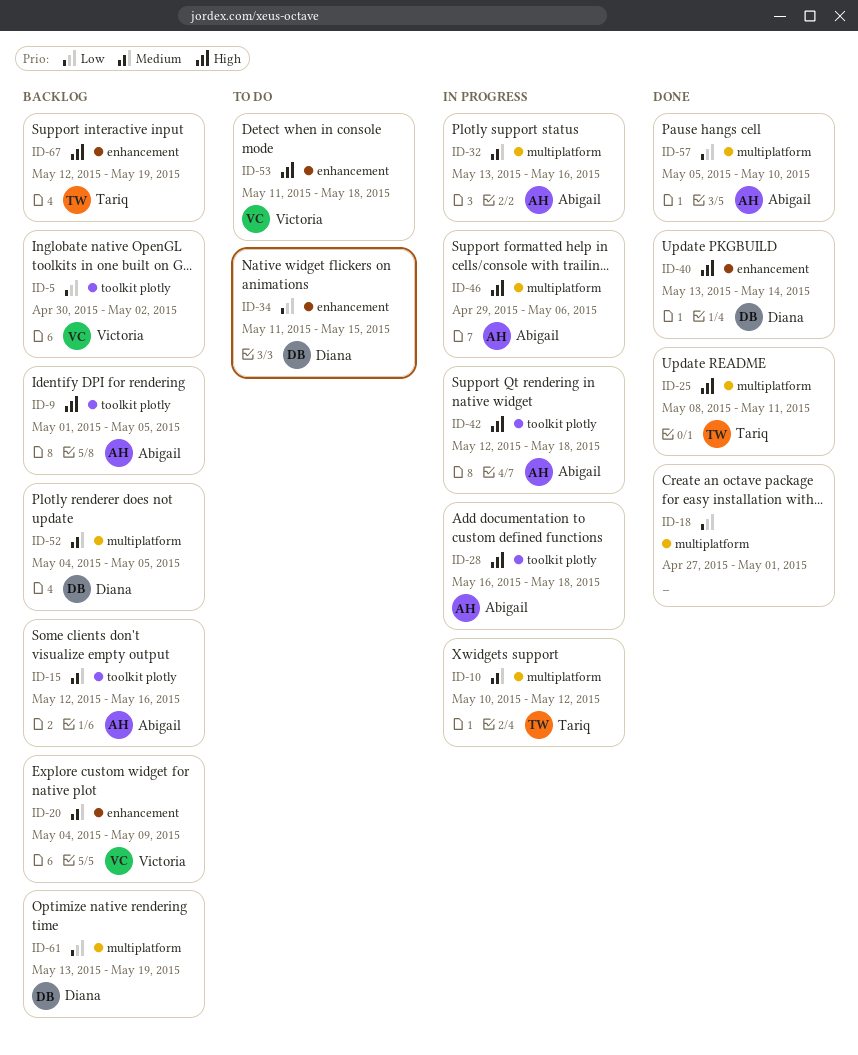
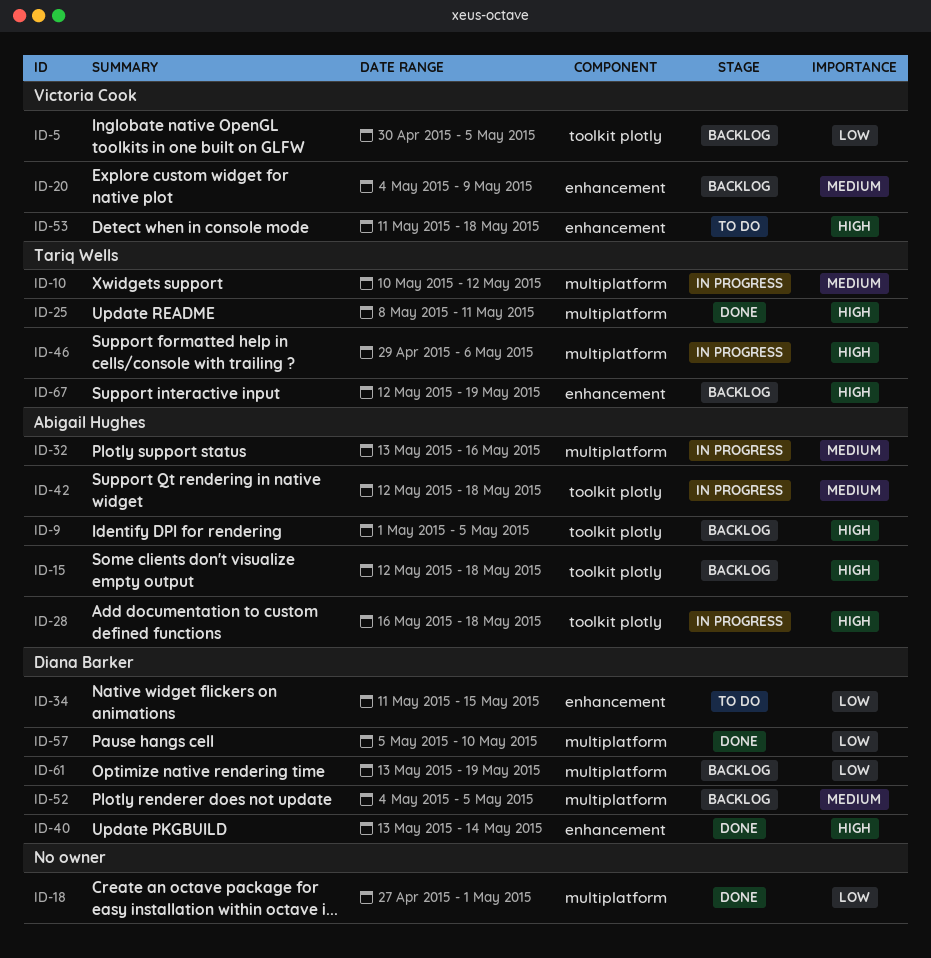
ID-5, due: May 2 -> May 5
ID-15, priority: Medium -> High
ID-15, due: May 16 -> May 18
ID-42, priority: High -> Medium
ID-46, owner: Abigail Hughes -> Tariq Wells
ID-57, owner: Abigail Hughes -> Diana Barker

